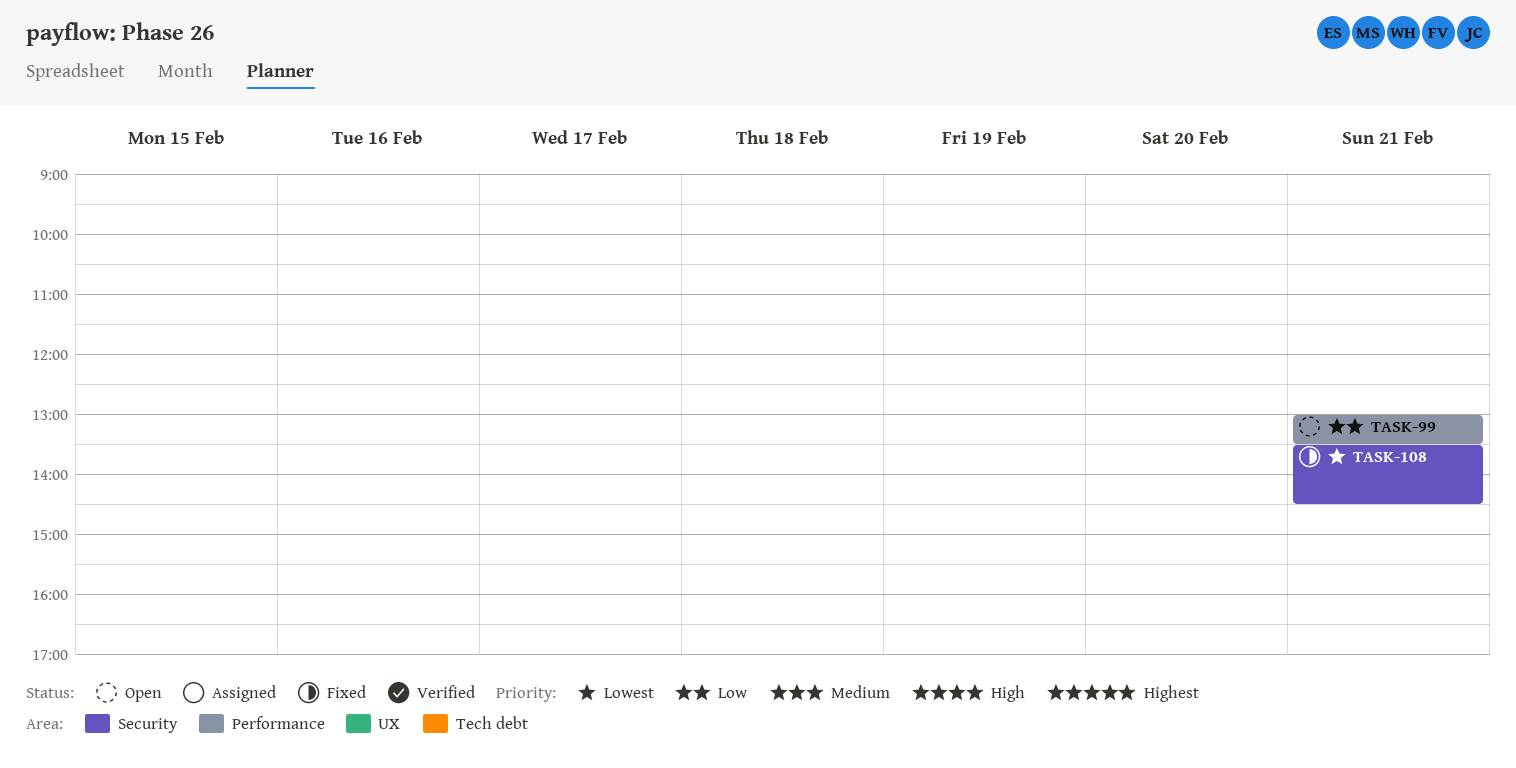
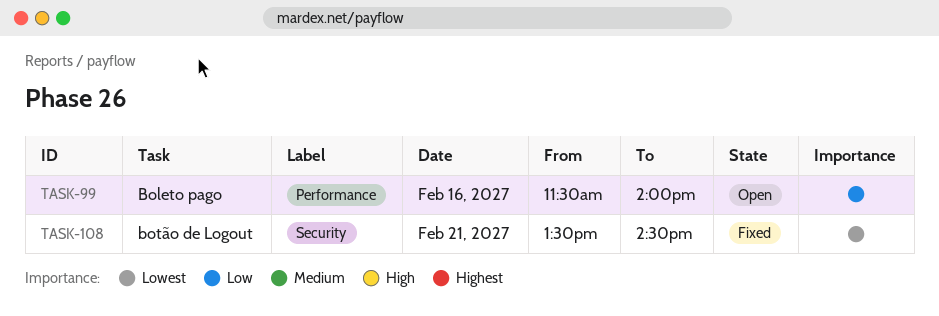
TASK-99, day: Feb 21 -> Feb 16
TASK-99, begins: 13:00 -> 11:30
TASK-99, ends: 13:30 -> 14:00

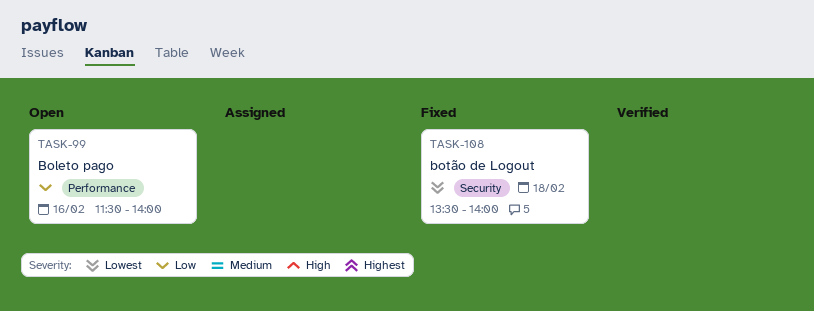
TASK-108, day: Feb 21 -> Feb 18
TASK-108, ends: 14:30 -> 14:00

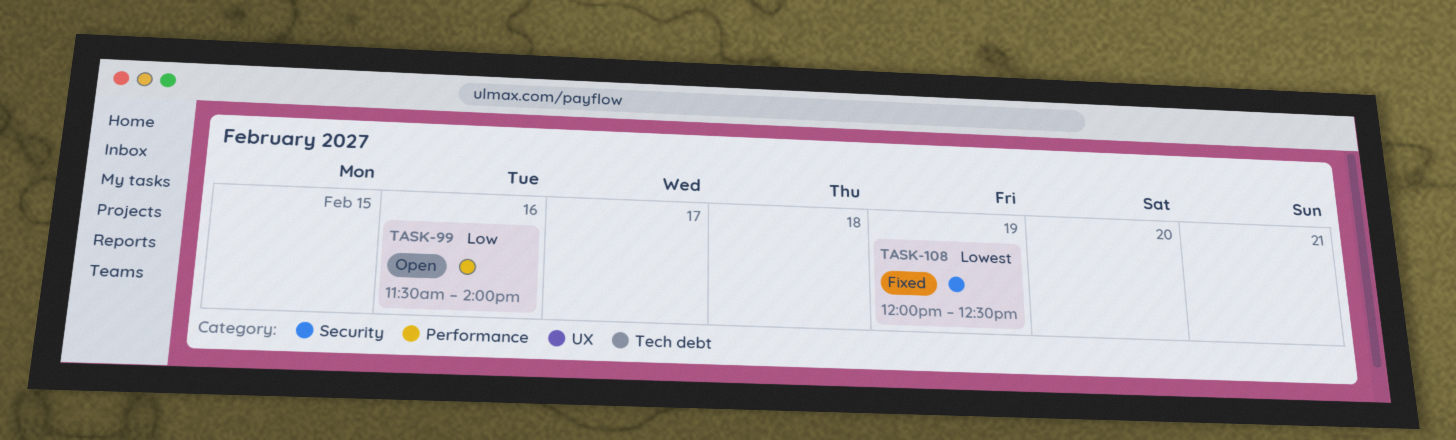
TASK-108, day: Feb 18 -> Feb 19
TASK-108, begins: 13:30 -> 12:00
TASK-108, ends: 14:00 -> 12:30

